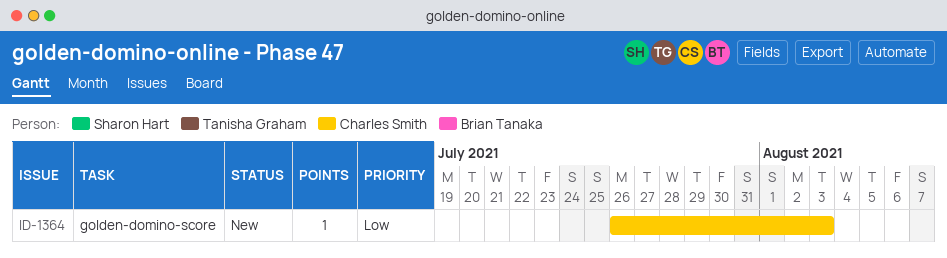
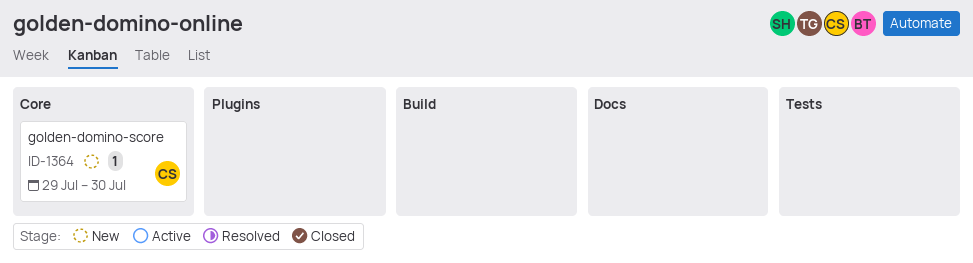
ID-1364, start: Jul 26 -> Jul 29
ID-1364, due: Aug 3 -> Jul 30

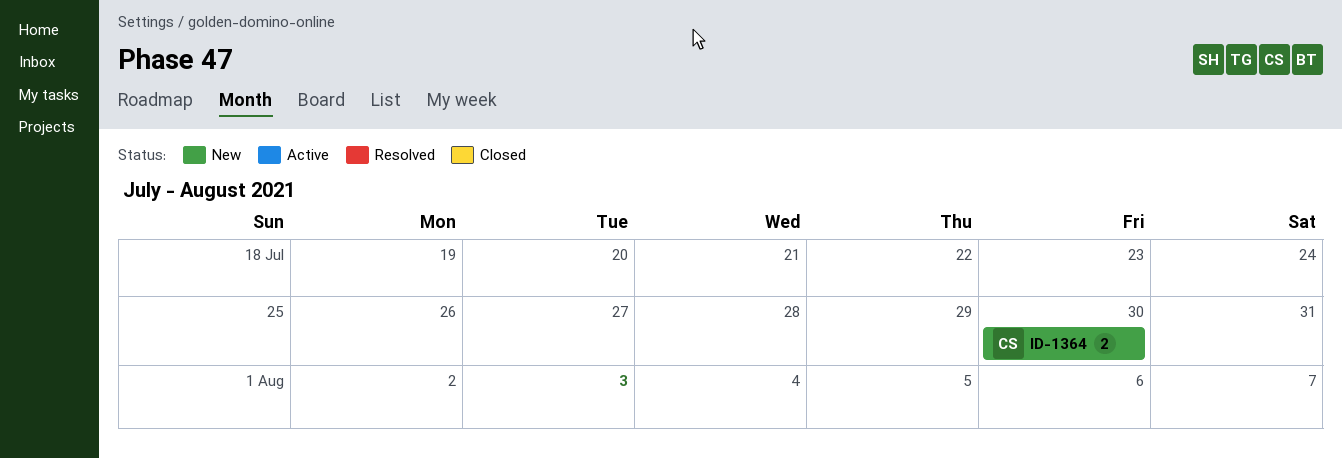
ID-1364, estimate: 1 -> 2
ID-1364, start: Jul 29 -> Jul 30

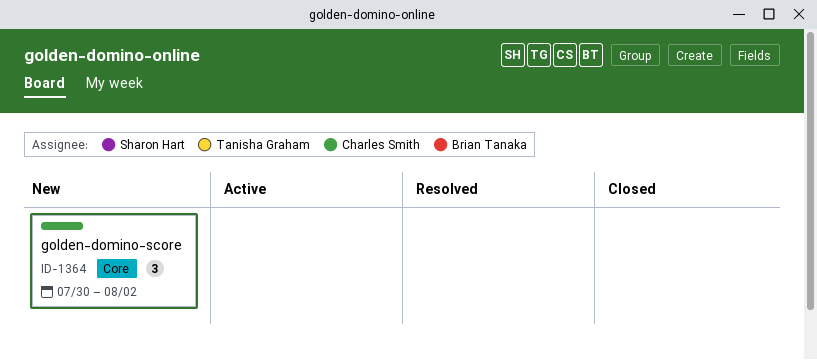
ID-1364, estimate: 2 -> 3
ID-1364, due: Jul 30 -> Aug 2

